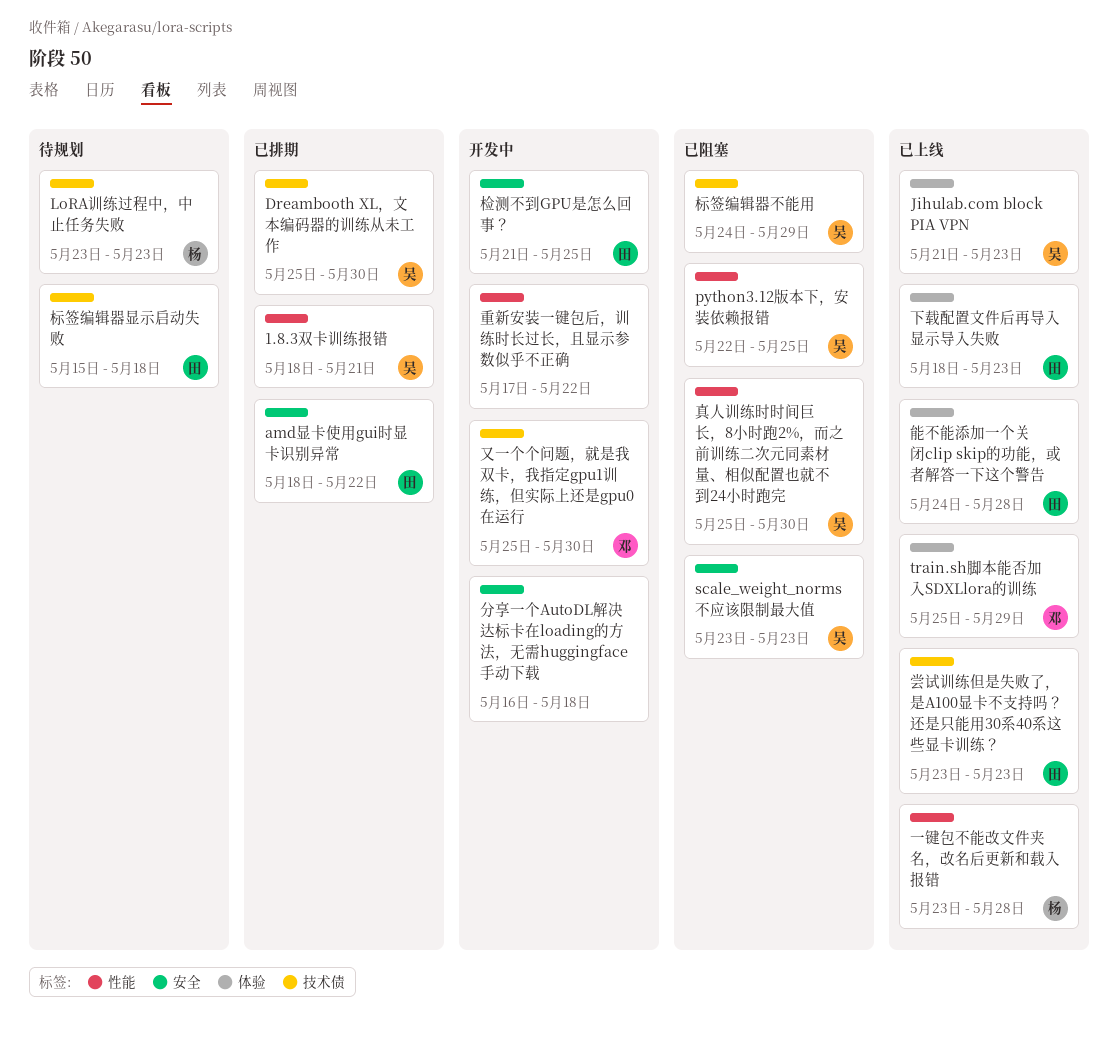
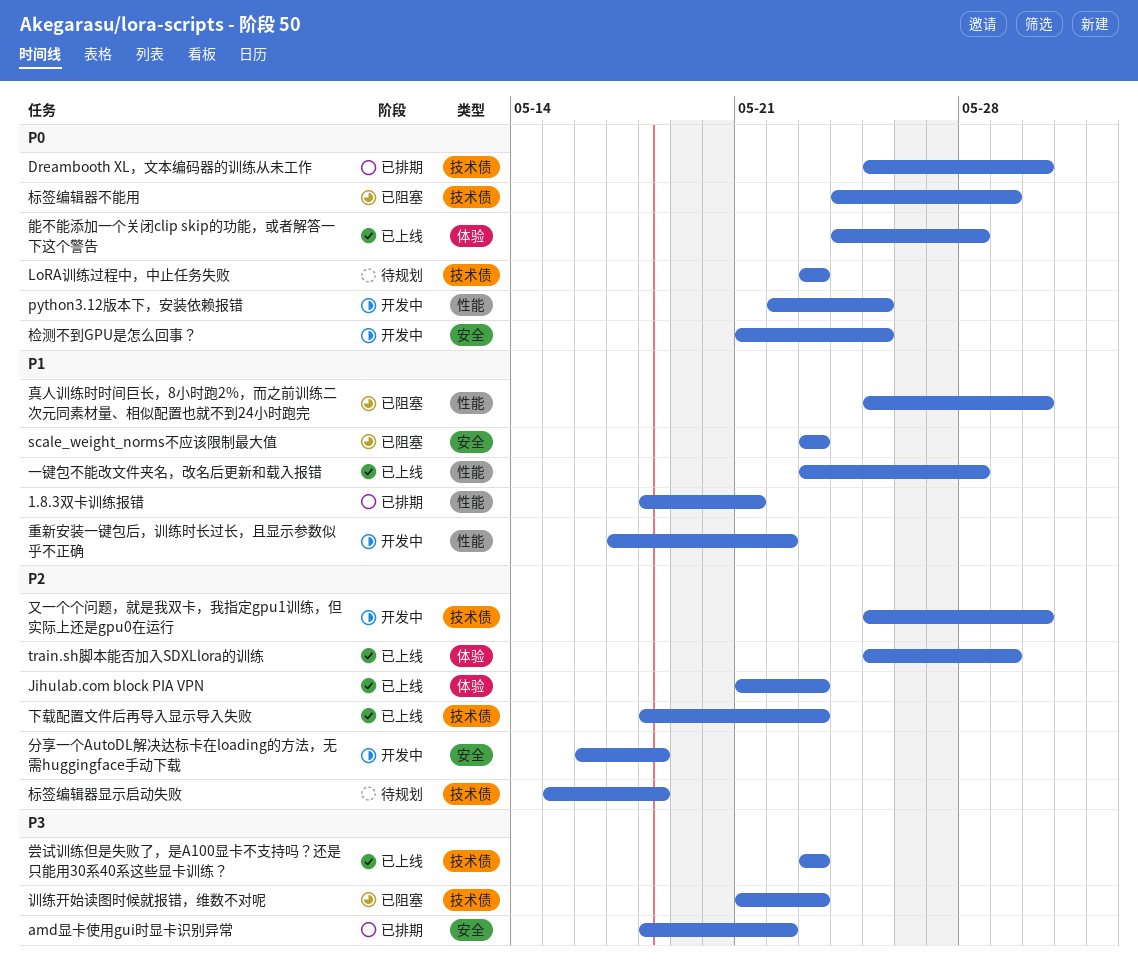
python3.12版本下，安装依赖报错, status: 已阻塞 -> 开发中
下载配置文件后再导入显示导入失败, label: 体验 -> 技术债
训练开始读图时候就报错，维数不对呢: none -> present

